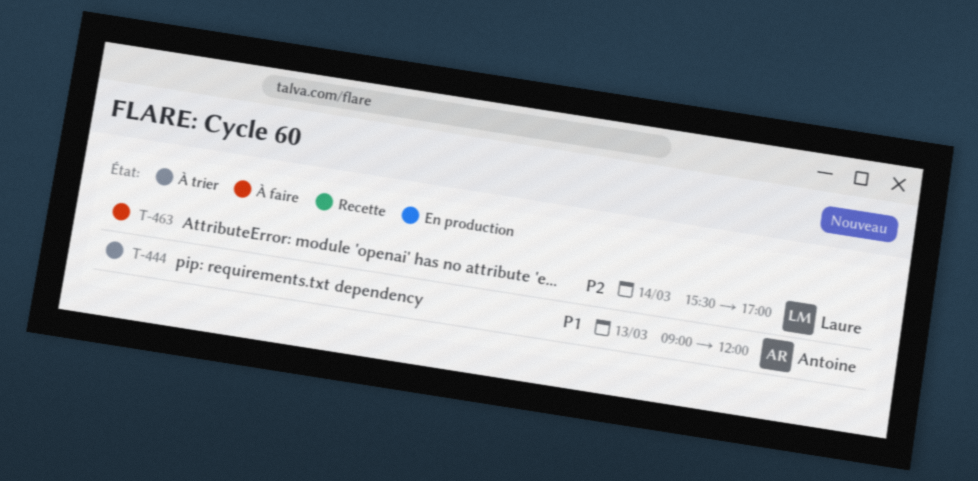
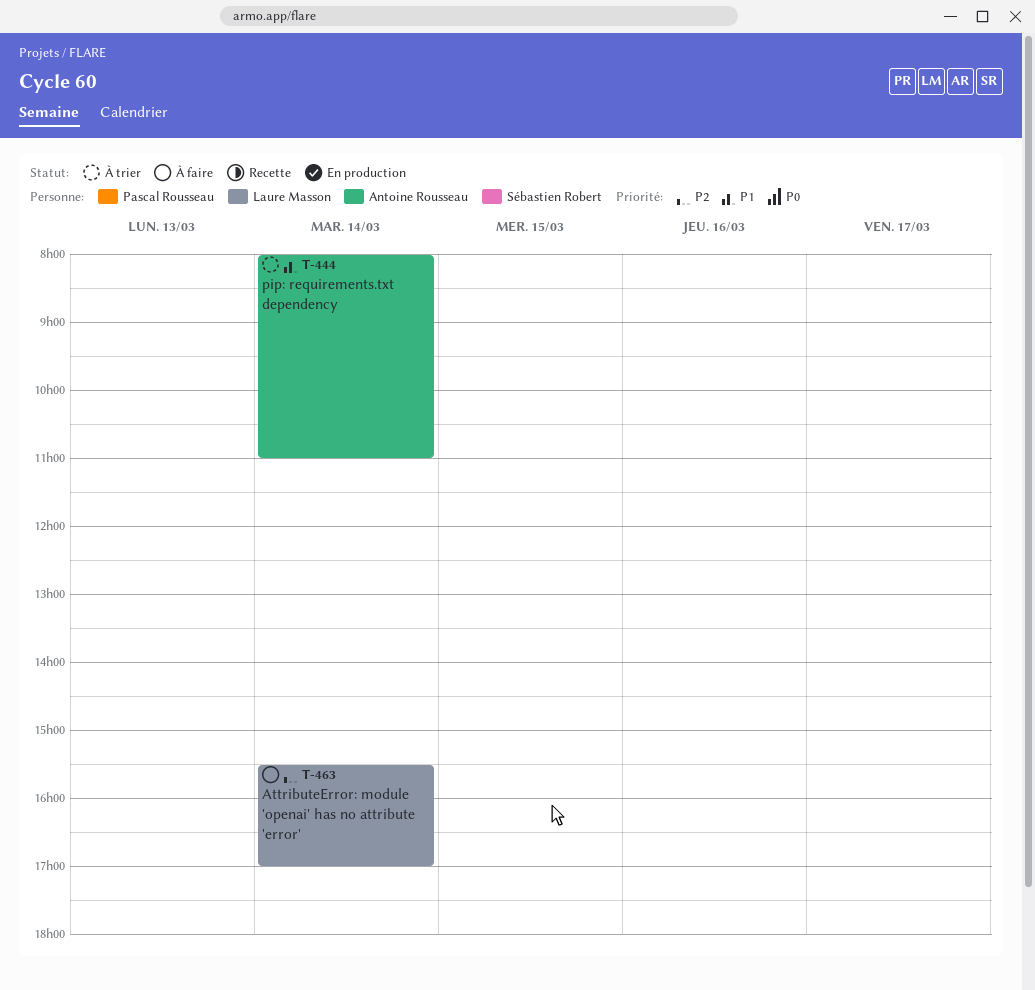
T-444, day: Mar 13 -> Mar 14
T-444, begins: 09:00 -> 08:00
T-444, ends: 12:00 -> 11:00

